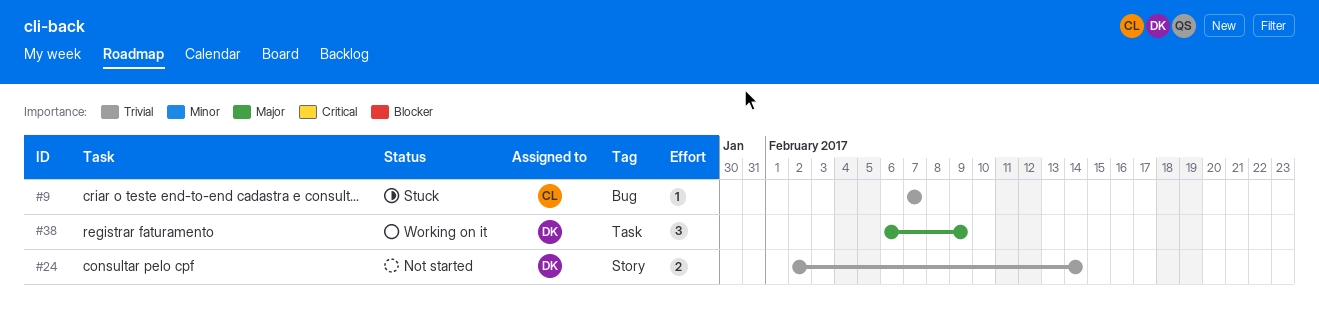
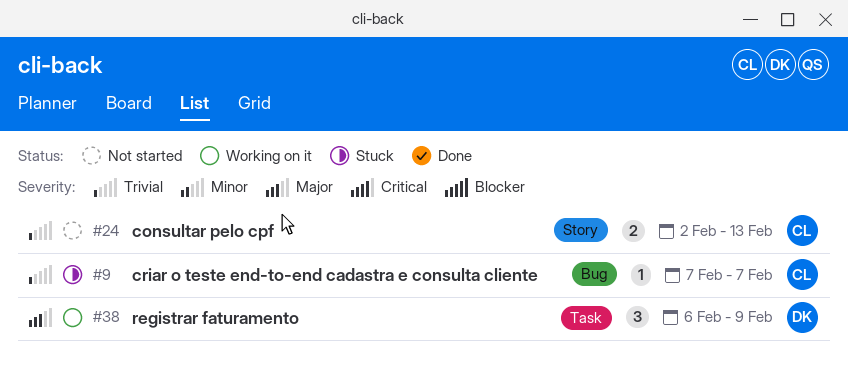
#24, owner: DK -> CL
#24, due: Feb 14 -> Feb 13

